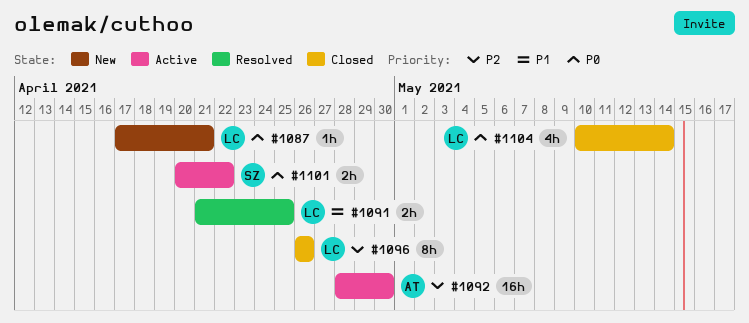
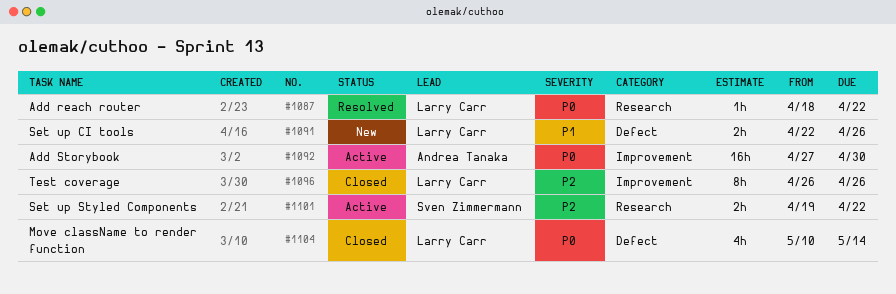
#1087, status: New -> Resolved
#1087, start: Apr 17 -> Apr 18
#1087, due: Apr 21 -> Apr 22
#1091, status: Resolved -> New
#1091, start: Apr 21 -> Apr 22
#1091, due: Apr 25 -> Apr 26
#1092, priority: P2 -> P0
#1092, start: Apr 28 -> Apr 27
#1101, priority: P0 -> P2
#1101, start: Apr 20 -> Apr 19

